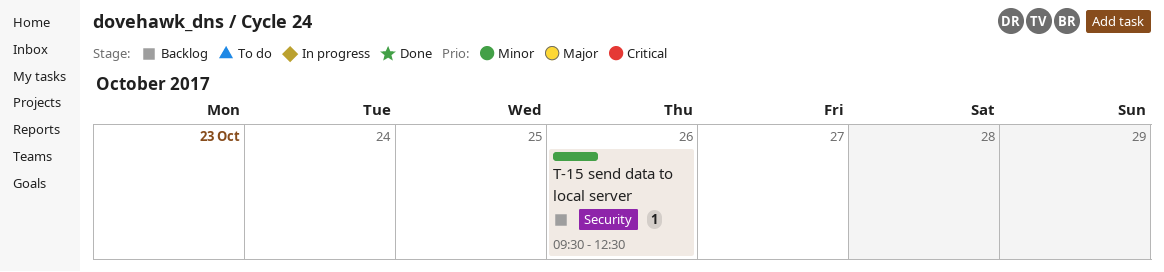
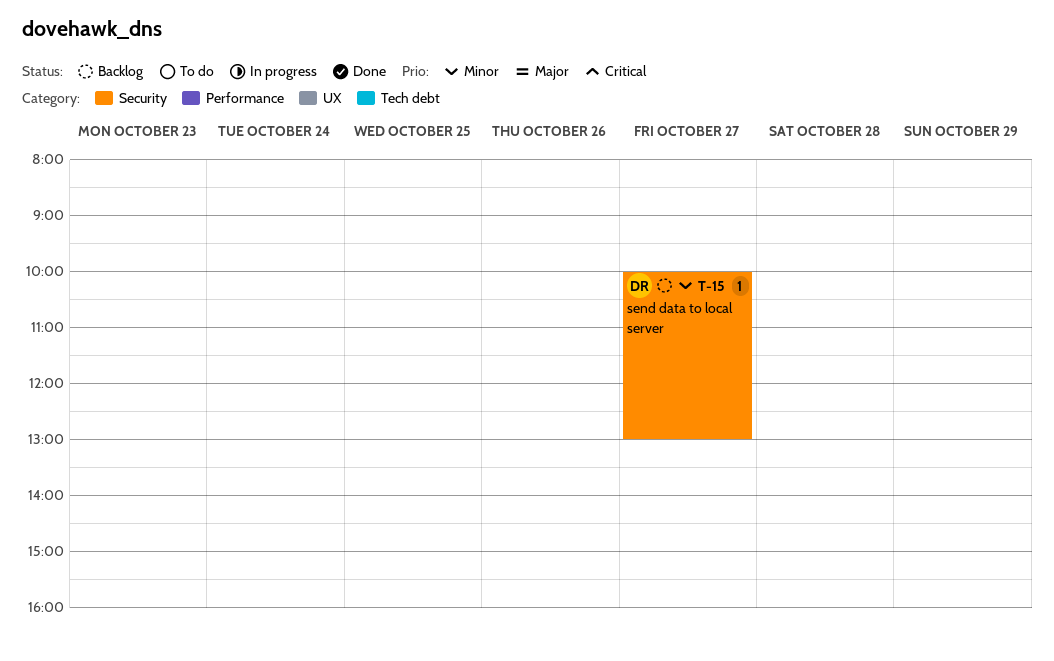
T-15, day: Oct 26 -> Oct 27
T-15, begins: 09:30 -> 10:00
T-15, ends: 12:30 -> 13:00

